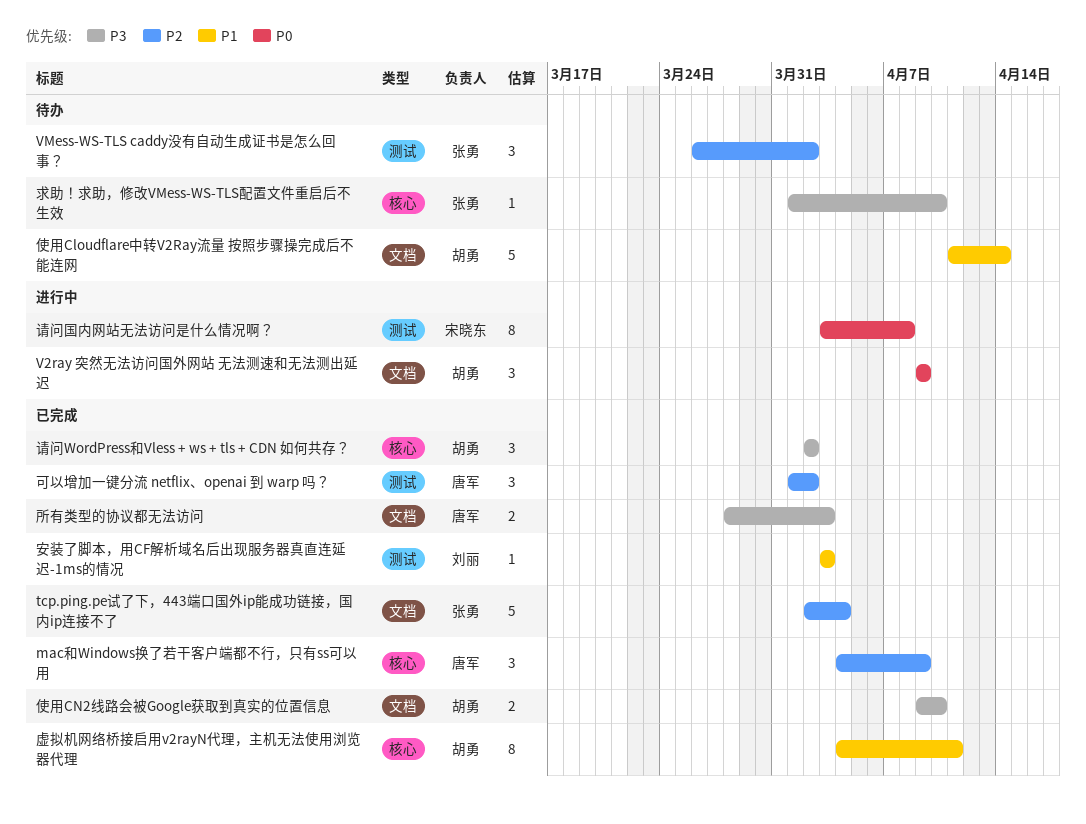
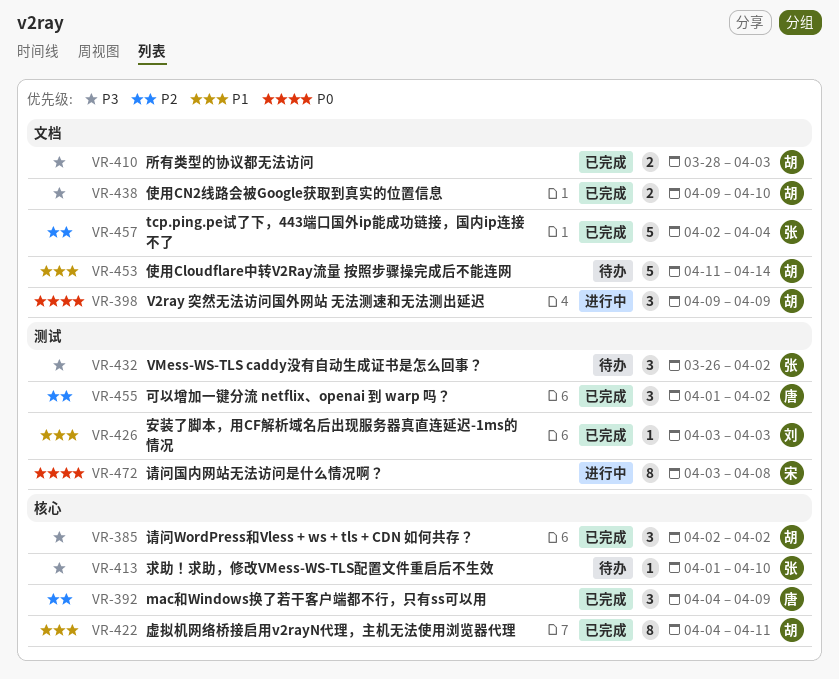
VMess-WS-TLS caddy没有自动生成证书是怎么回事？, priority: P2 -> P3
所有类型的协议都无法访问, owner: 唐军 -> 胡勇

